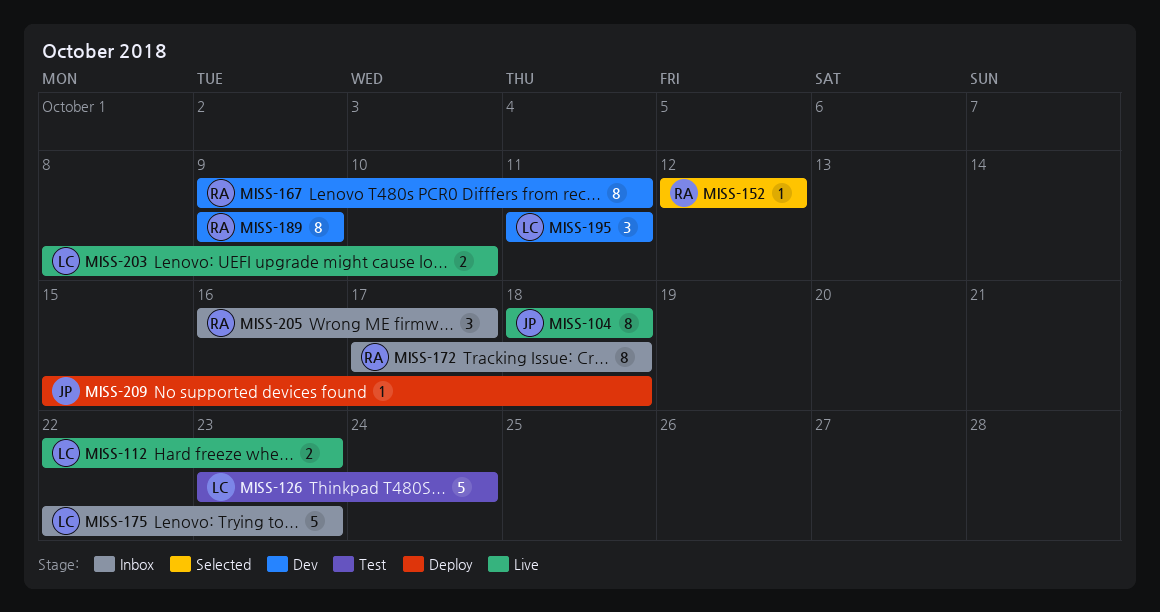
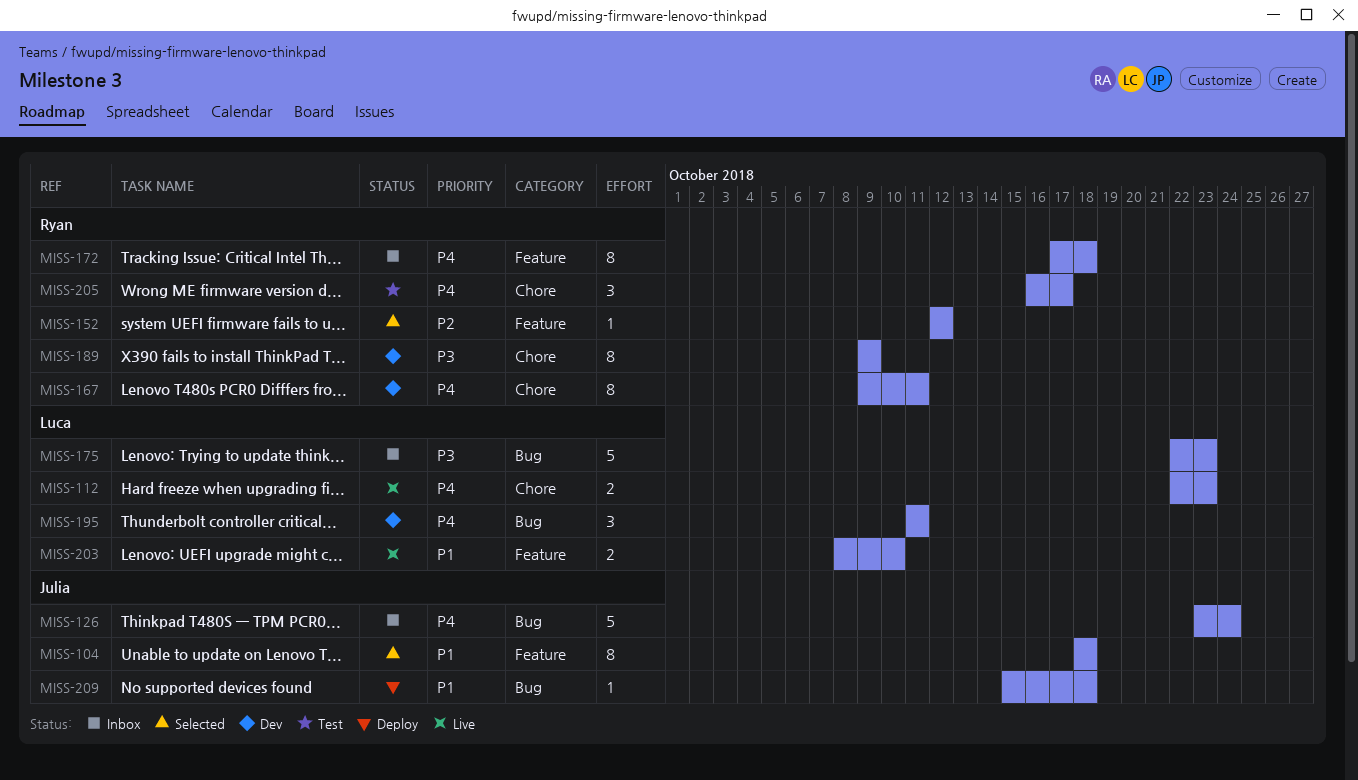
MISS-104, status: Live -> Selected
MISS-126, status: Test -> Inbox
MISS-126, owner: Luca -> Julia
MISS-205, status: Inbox -> Test

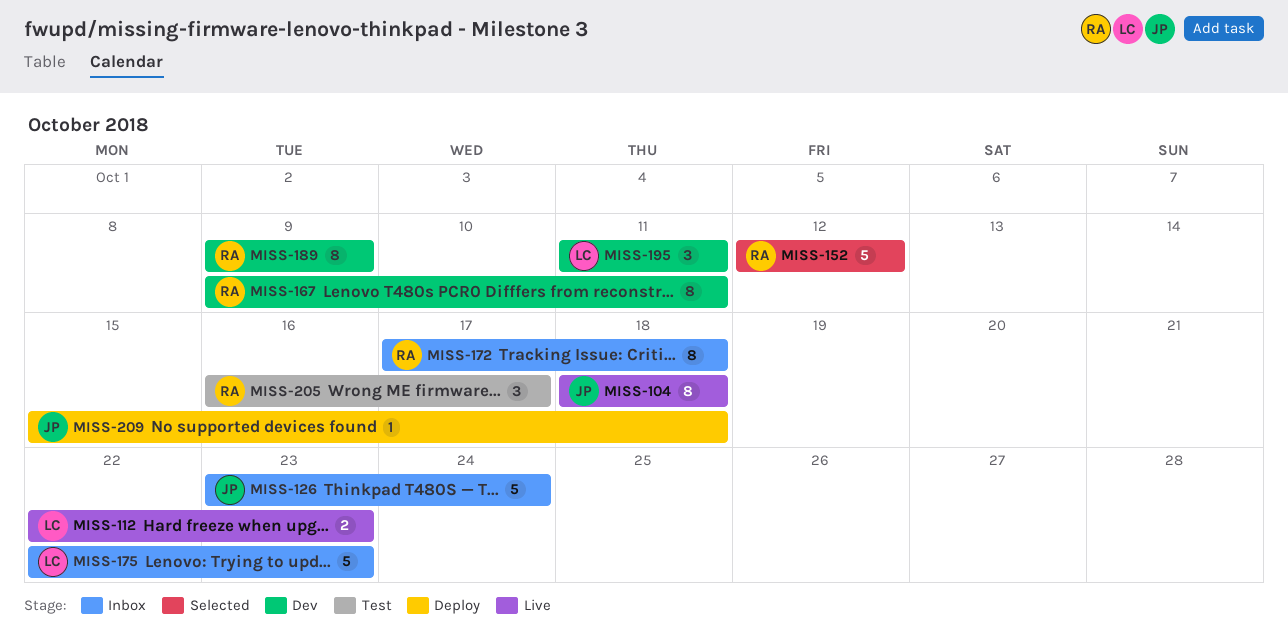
MISS-104, status: Selected -> Live
MISS-152, estimate: 1 -> 5
MISS-203: present -> none

